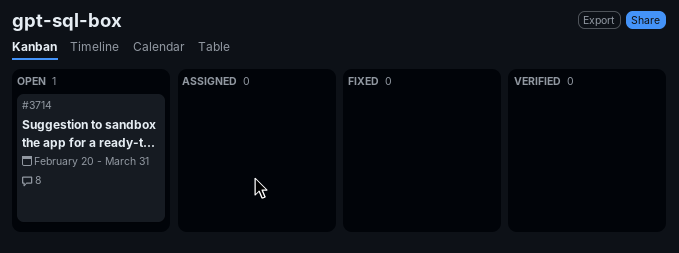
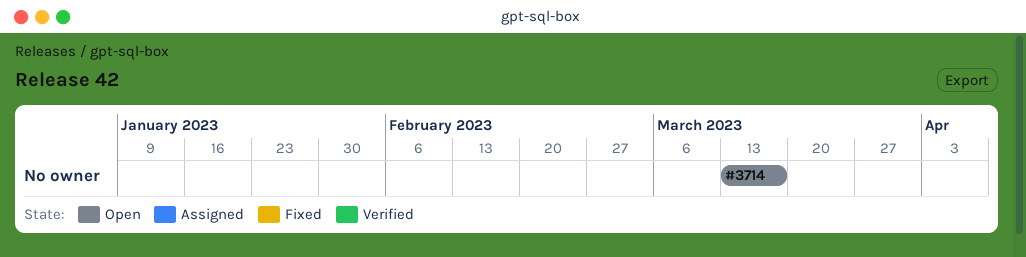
#3714, start: Feb 20 -> Mar 13
#3714, due: Mar 31 -> Mar 17

